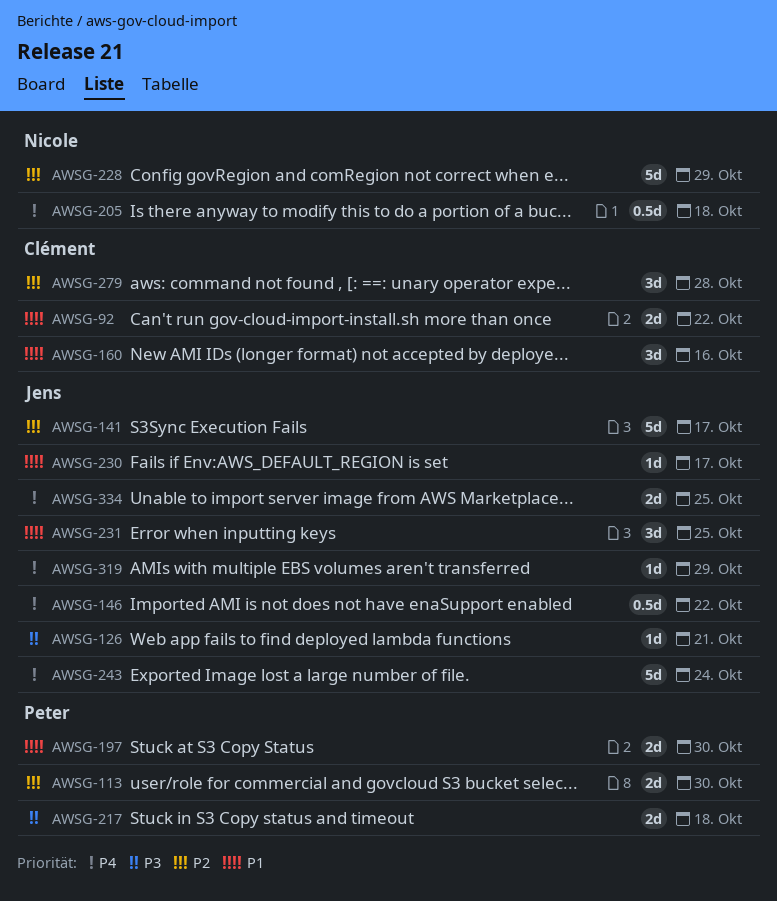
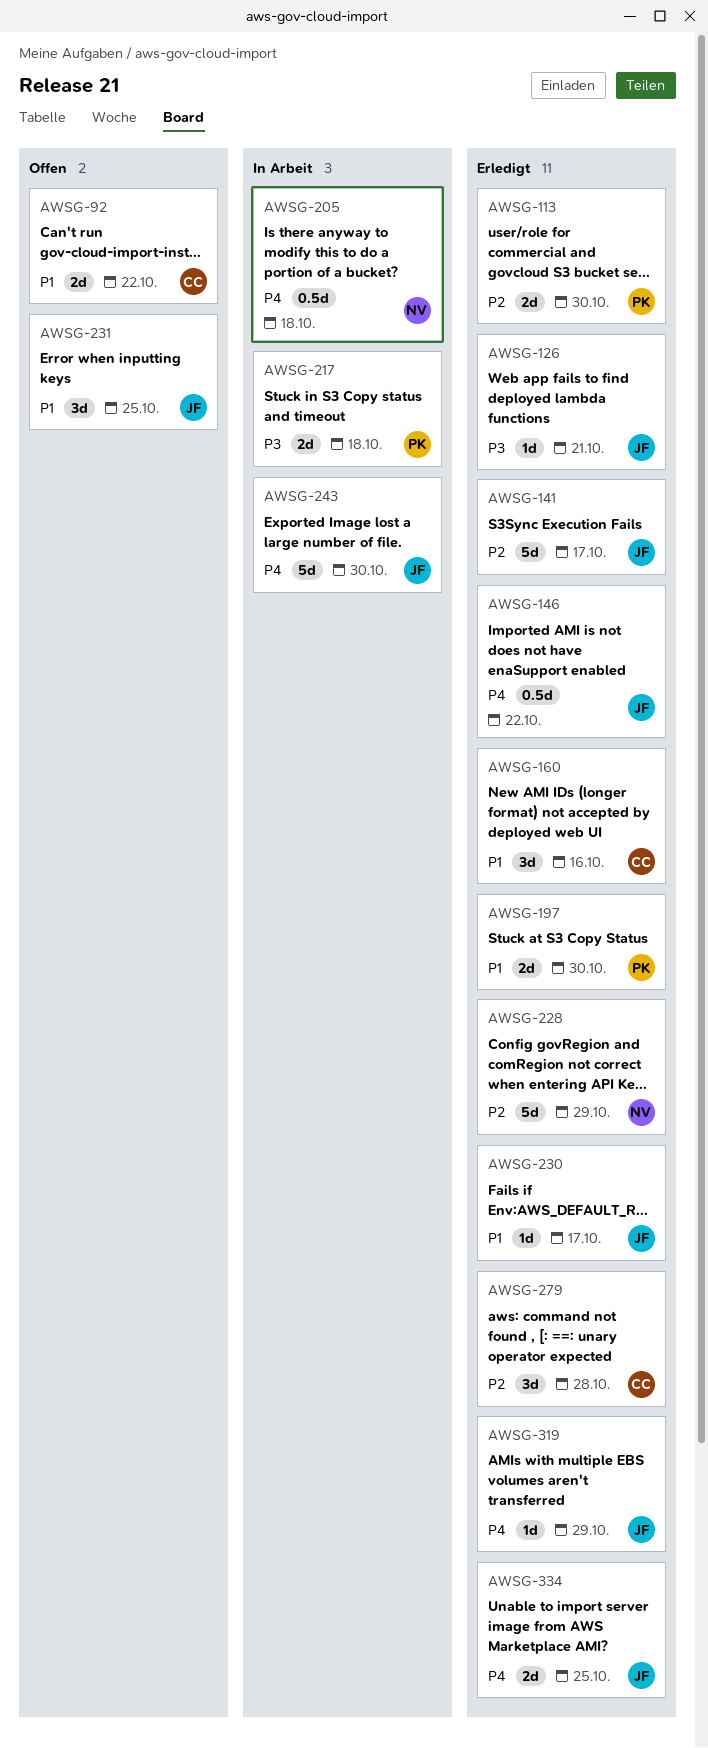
AWSG-243, due: Oct 24 -> Oct 30

